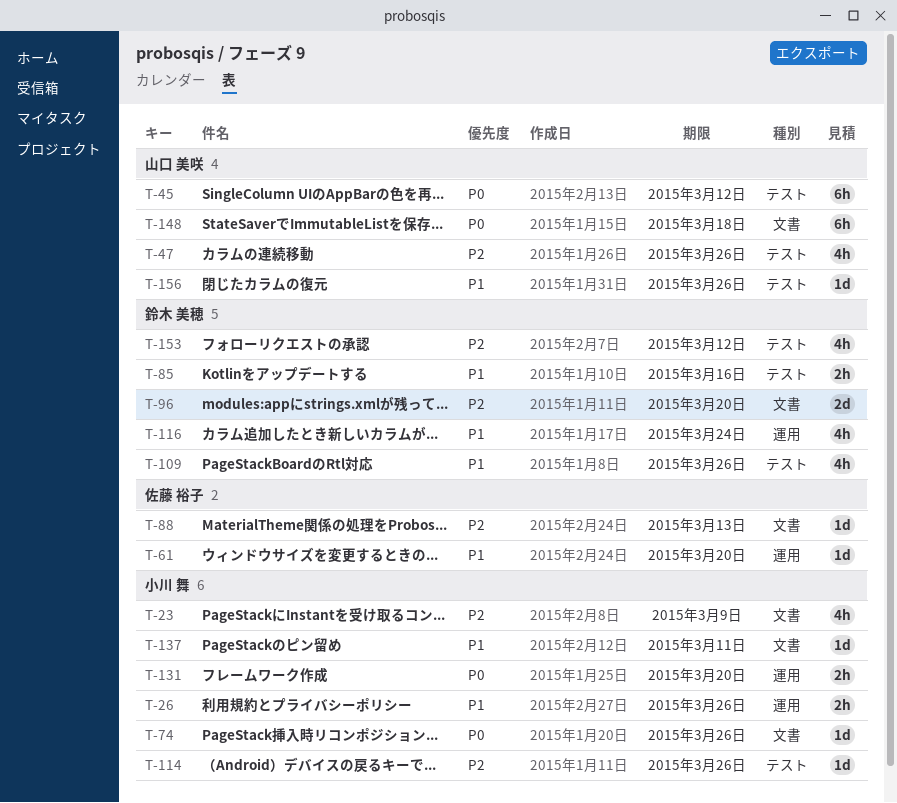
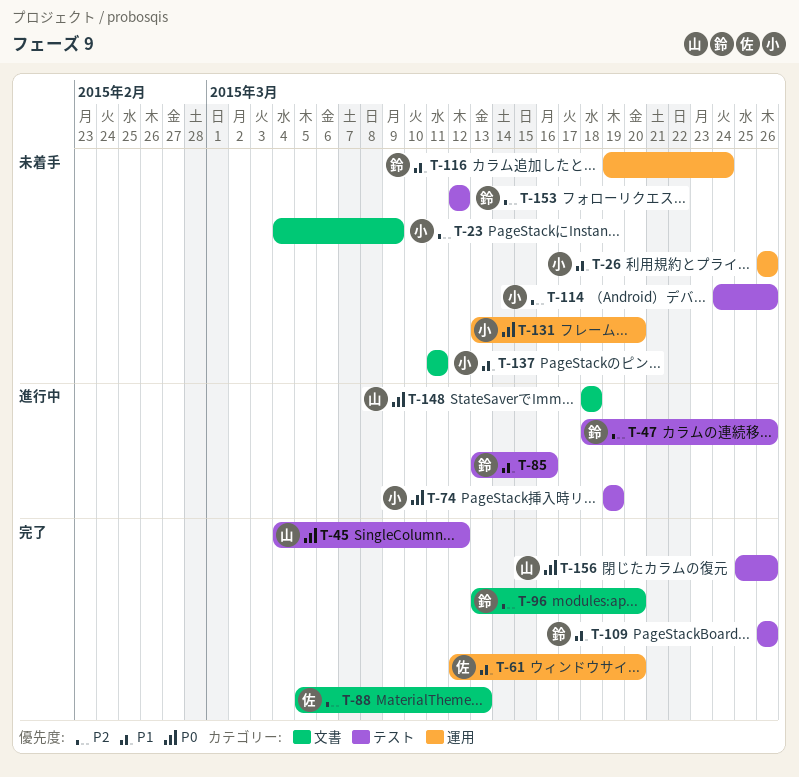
T-47, owner: 山口 美咲 -> 鈴木 美穂
T-74, label: 文書 -> テスト
T-74, due: Mar 26 -> Mar 19
T-156, priority: P1 -> P0

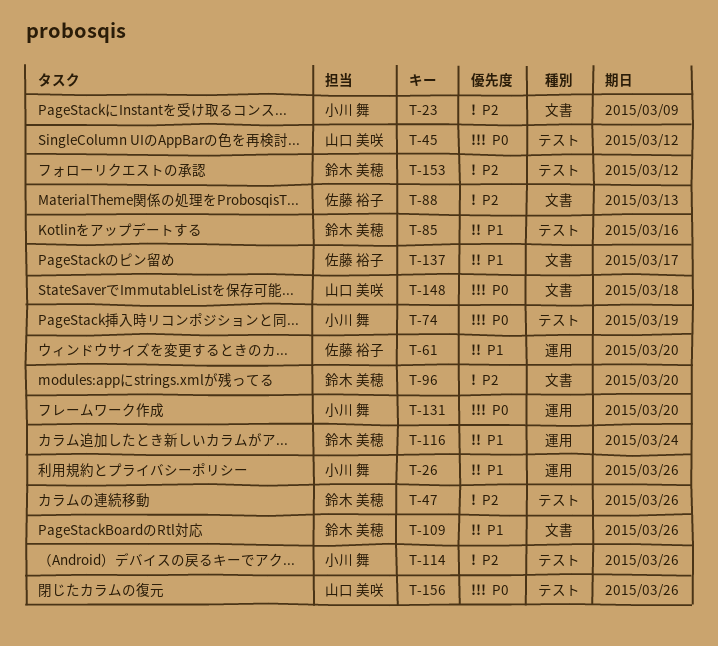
T-109, label: テスト -> 文書
T-137, owner: 小川 舞 -> 佐藤 裕子
T-137, due: Mar 11 -> Mar 17

